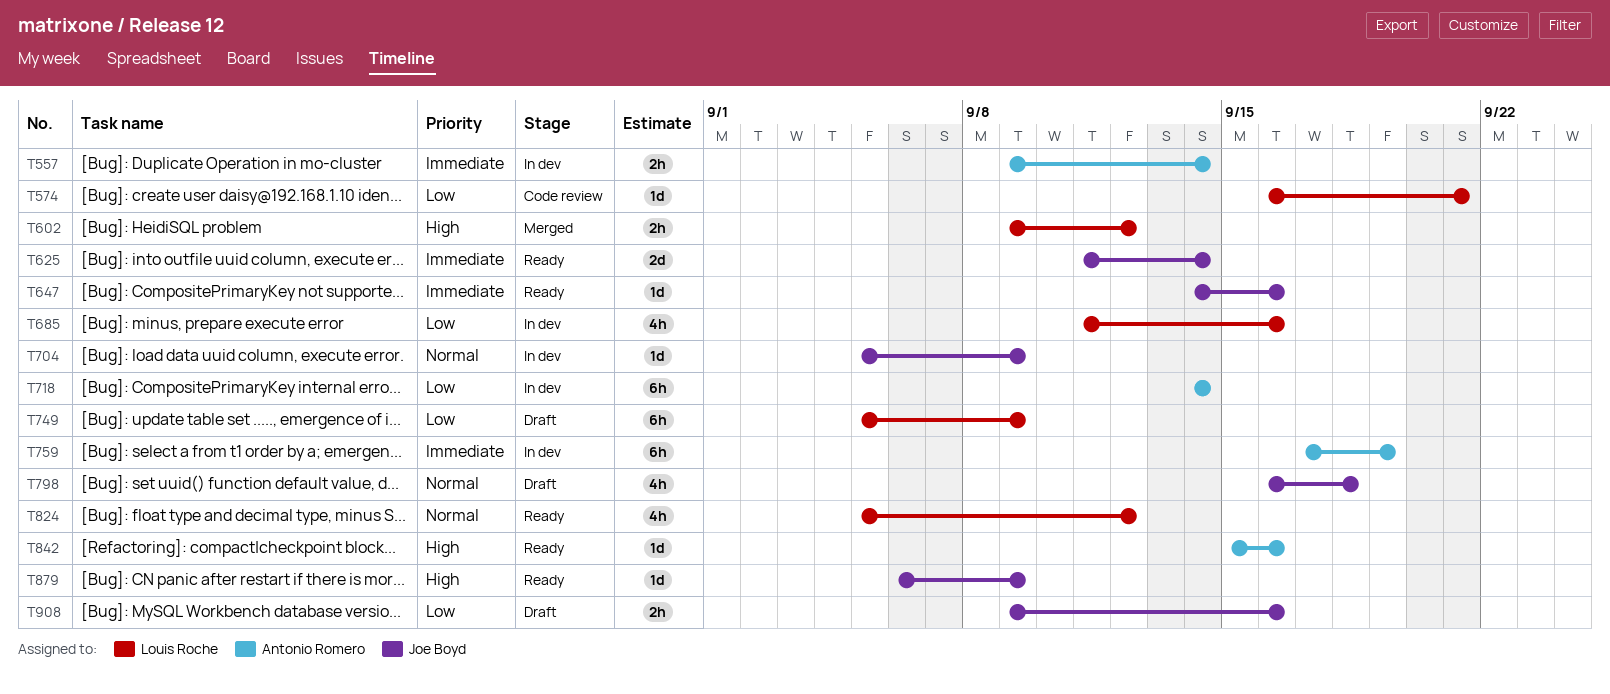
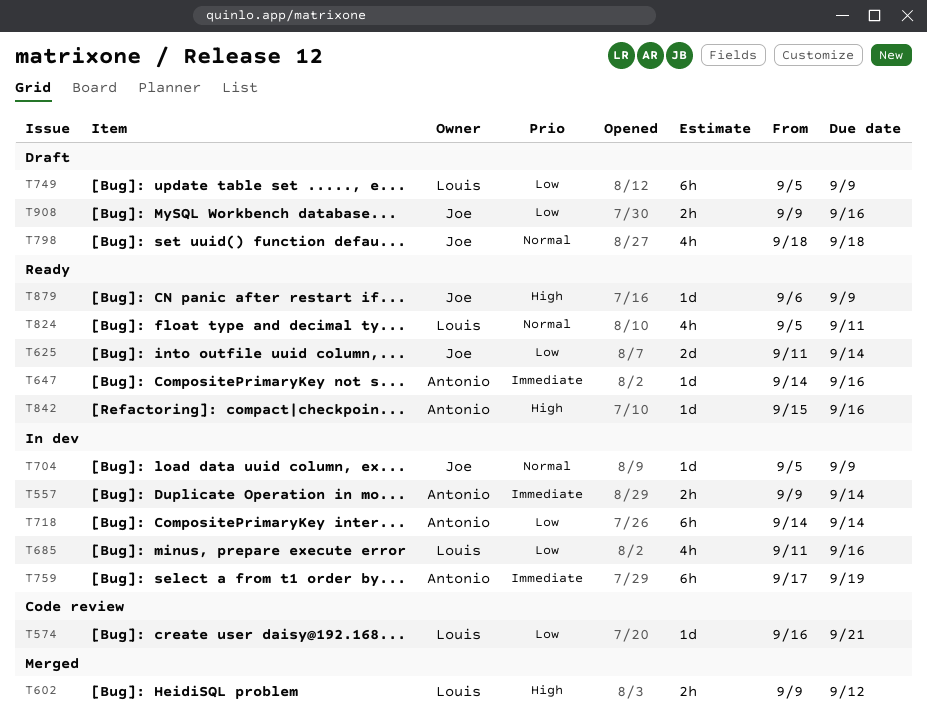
T625, priority: Immediate -> Low
T647, owner: Joe Boyd -> Antonio Romero
T798, start: Sep 16 -> Sep 18
T824, due: Sep 12 -> Sep 11

